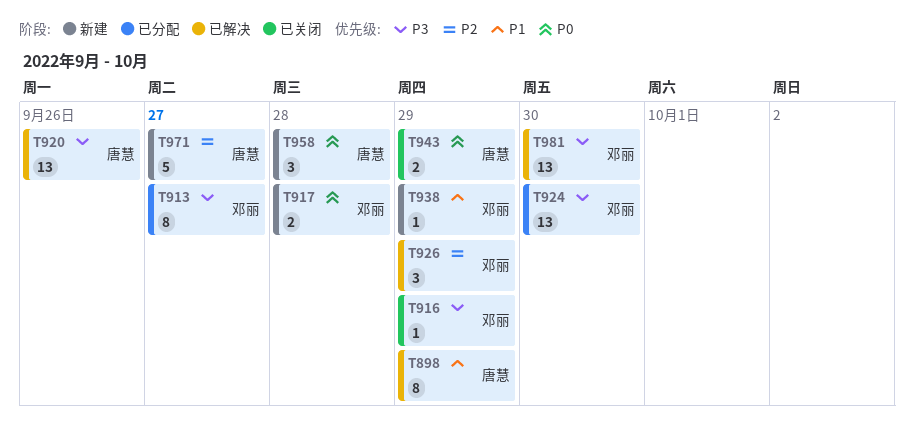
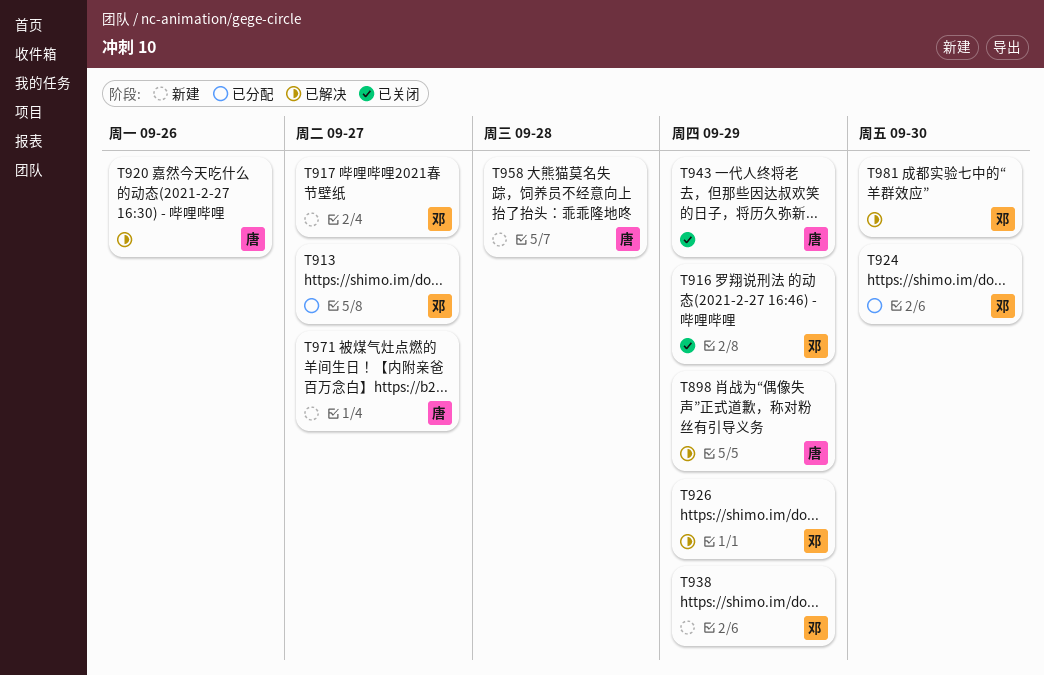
T917, due: Sep 28 -> Sep 27

